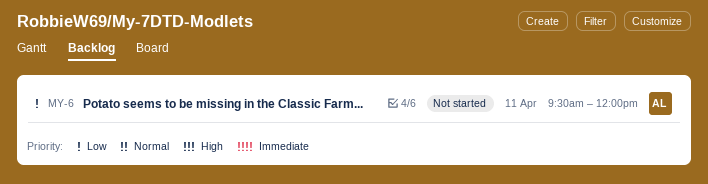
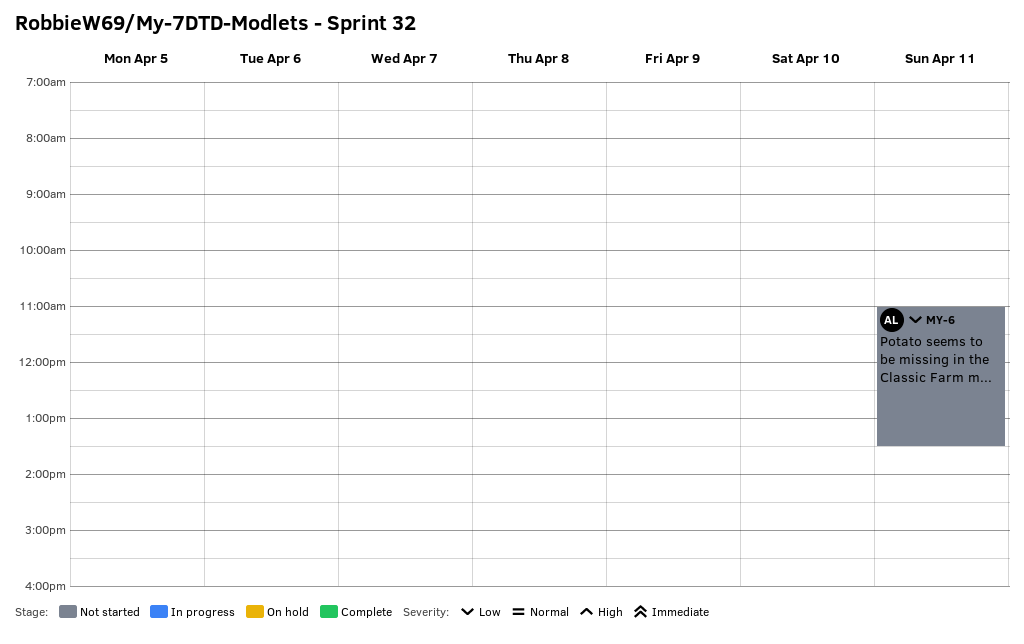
MY-6, begins: 09:30 -> 11:00
MY-6, ends: 12:00 -> 13:30

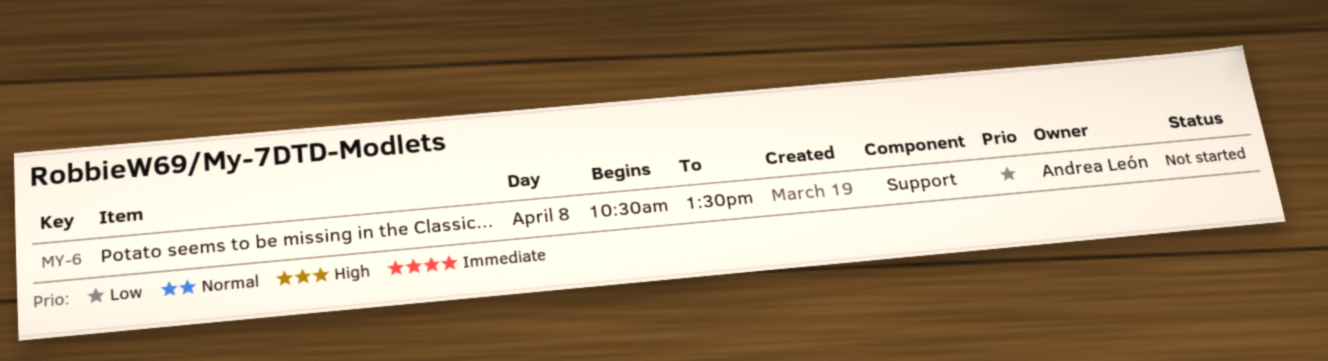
MY-6, day: Apr 11 -> Apr 8
MY-6, begins: 11:00 -> 10:30

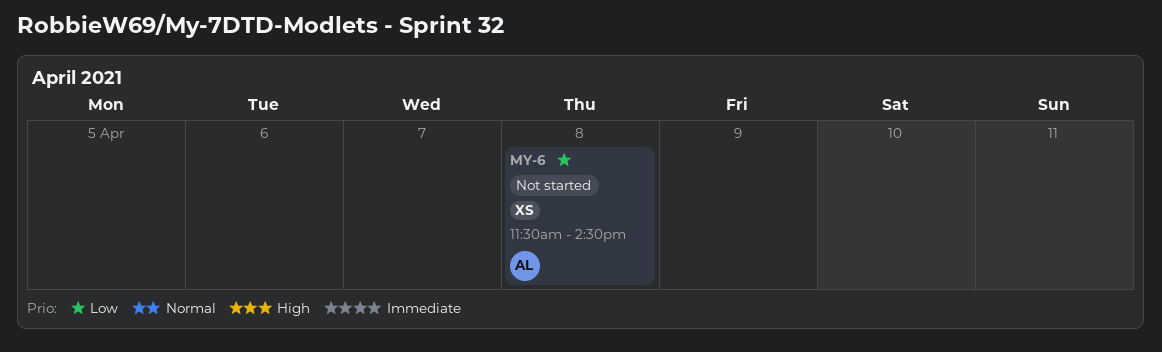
MY-6, begins: 10:30 -> 11:30
MY-6, ends: 13:30 -> 14:30

